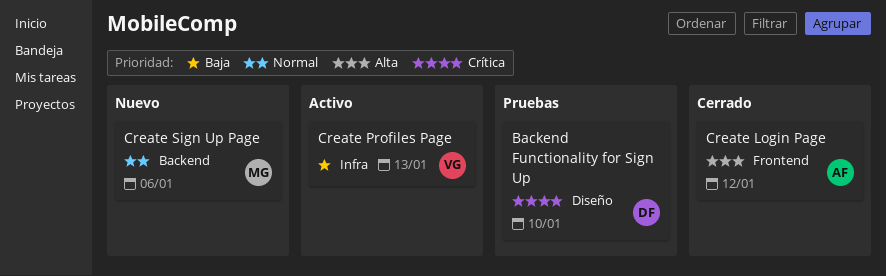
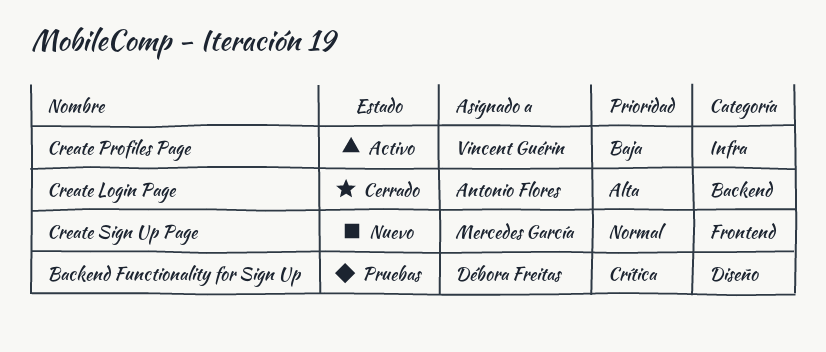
Create Login Page, label: Frontend -> Backend
Create Sign Up Page, label: Backend -> Frontend

